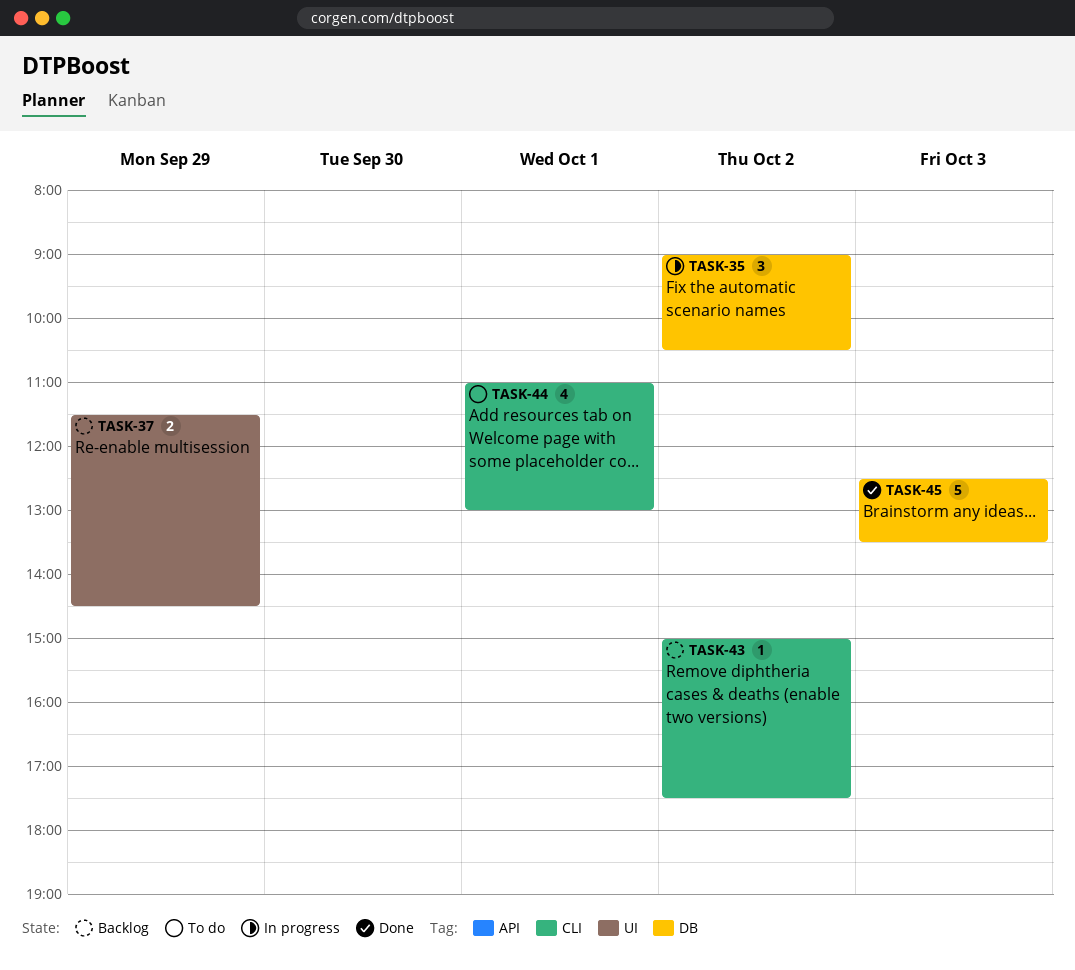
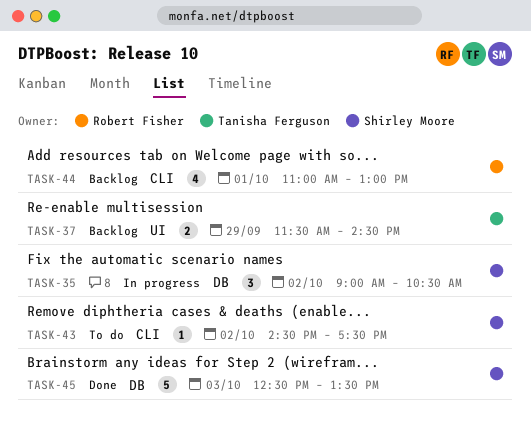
TASK-43, status: Backlog -> To do
TASK-43, begins: 15:00 -> 14:30
TASK-44, status: To do -> Backlog

